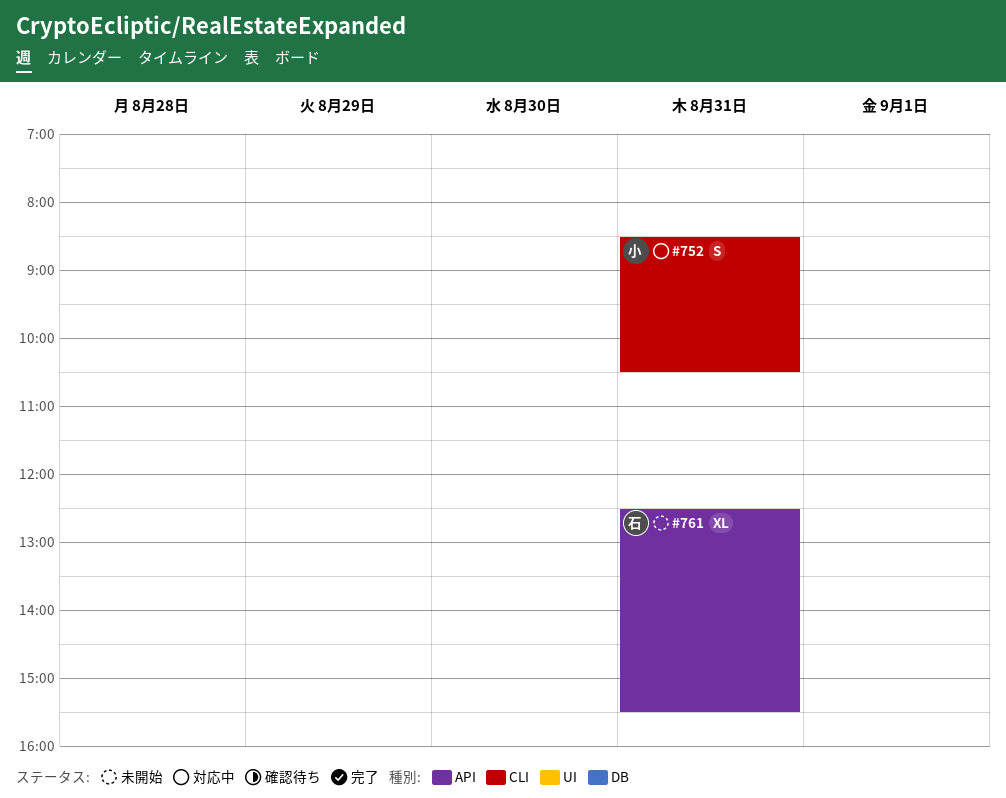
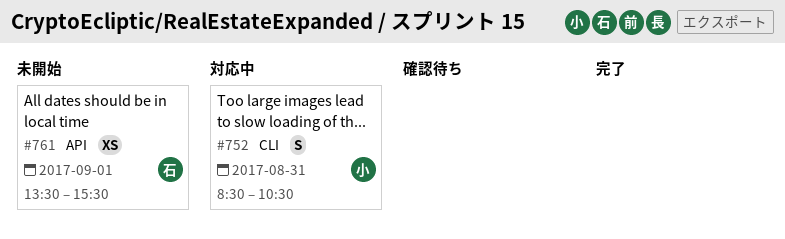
#761, estimate: XL -> XS
#761, day: Aug 31 -> Sep 1
#761, begins: 12:30 -> 13:30

